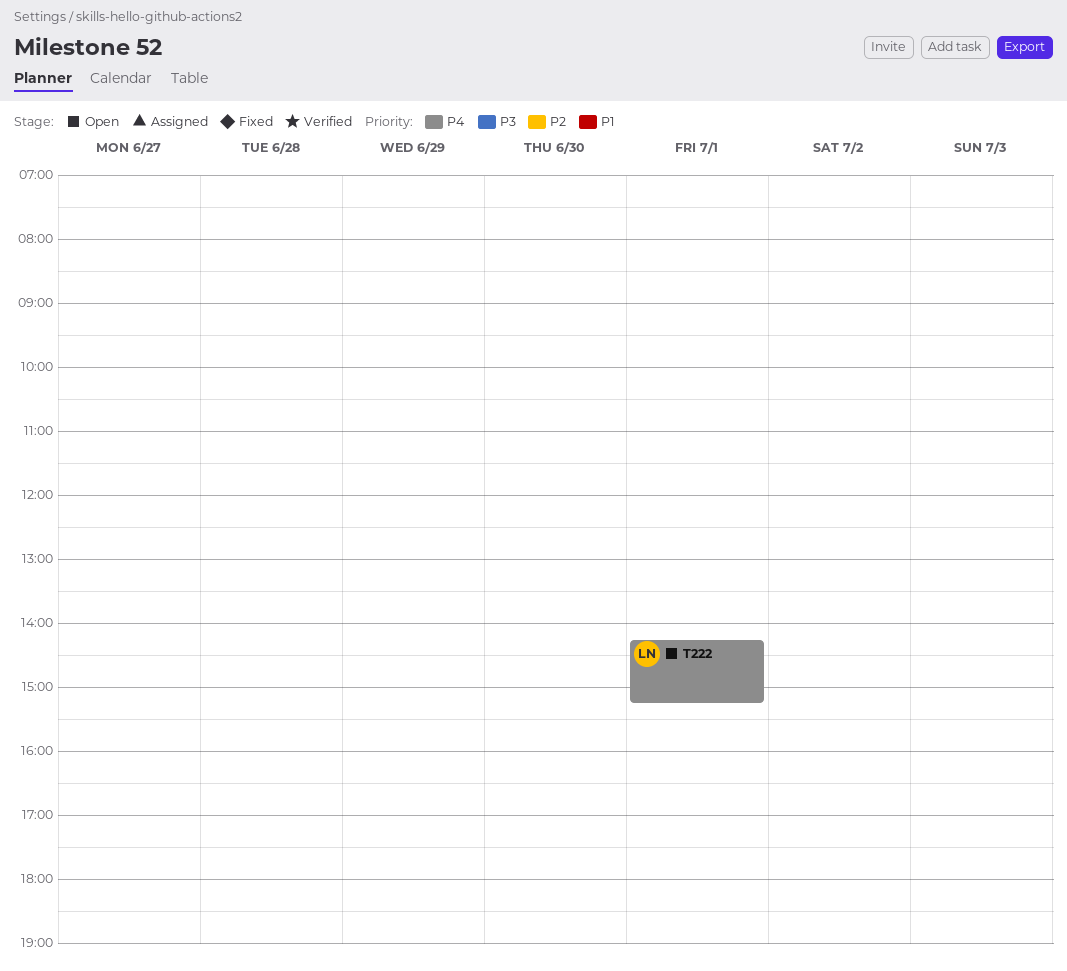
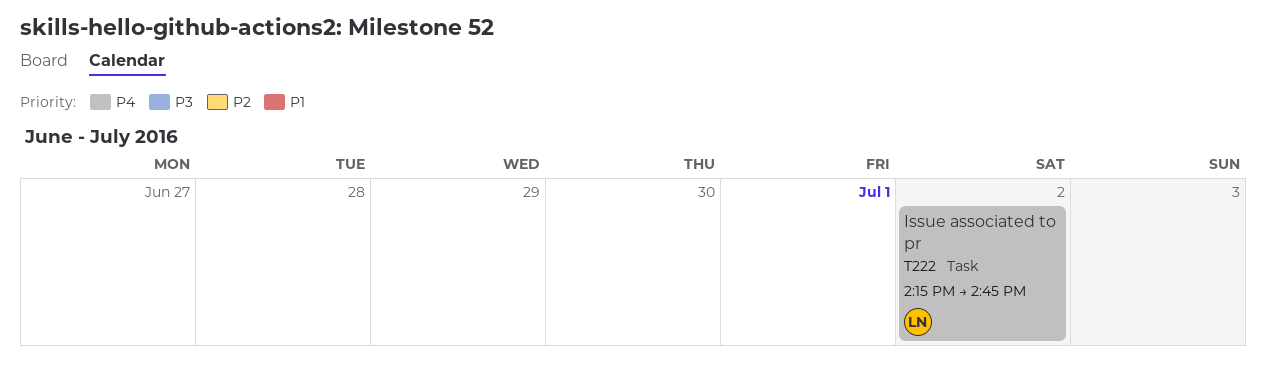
T222, day: Jul 1 -> Jul 2
T222, ends: 15:15 -> 14:45

